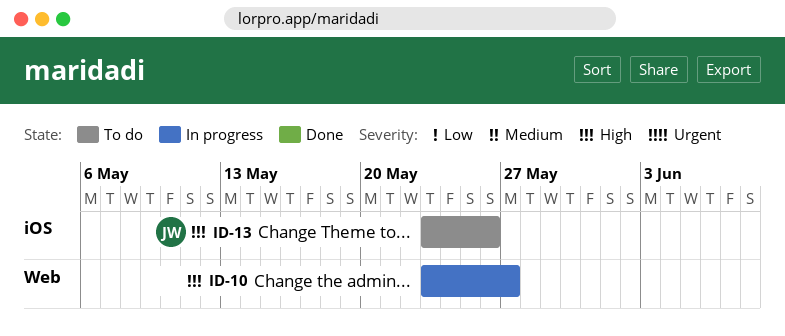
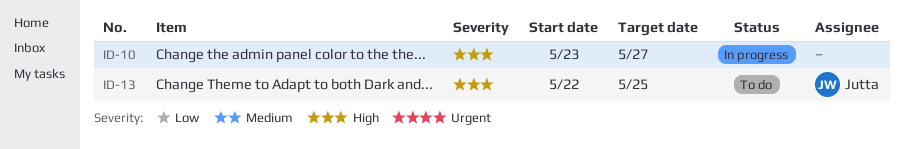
ID-13, start: May 23 -> May 22
ID-13, due: May 26 -> May 25

